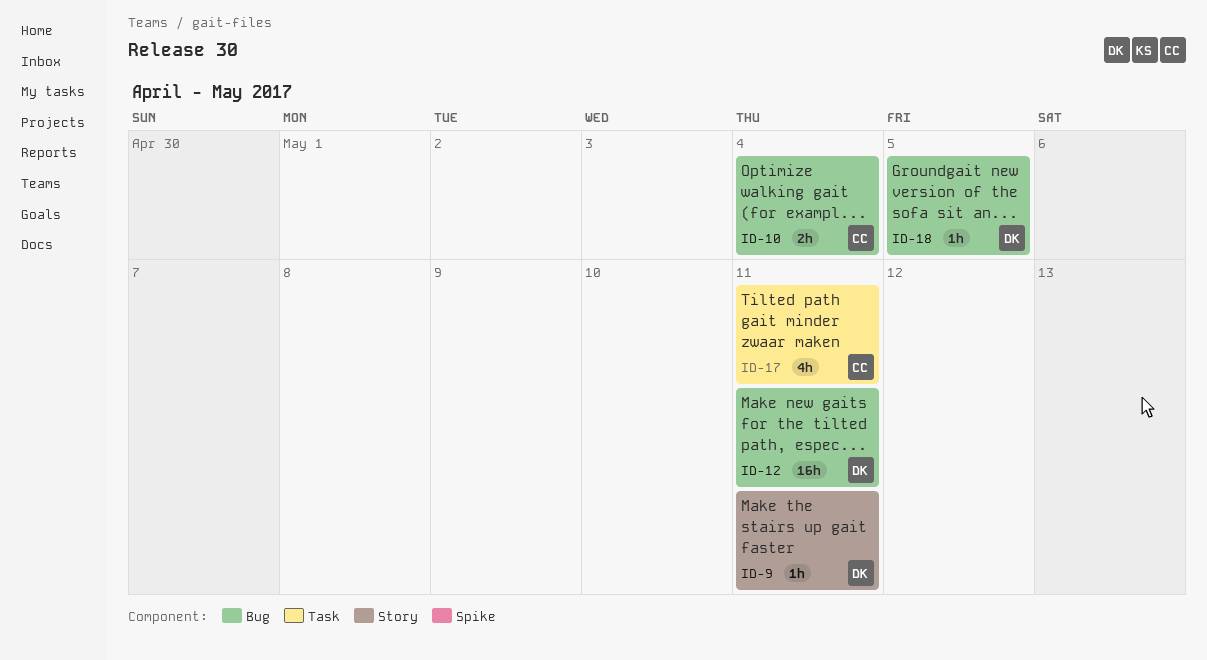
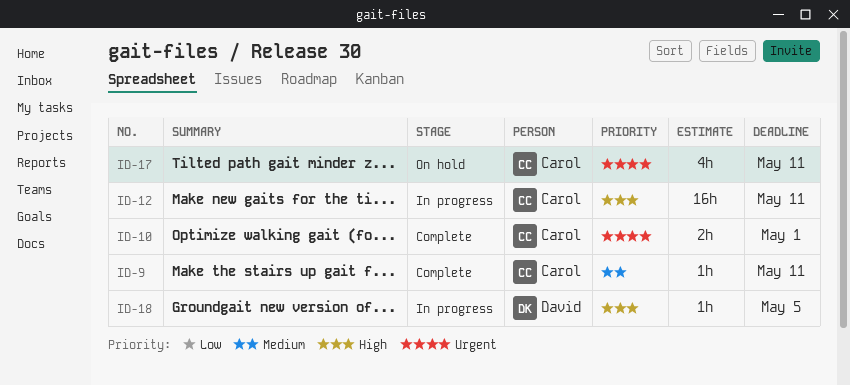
ID-9, owner: David -> Carol
ID-10, due: May 4 -> May 1
ID-12, owner: David -> Carol

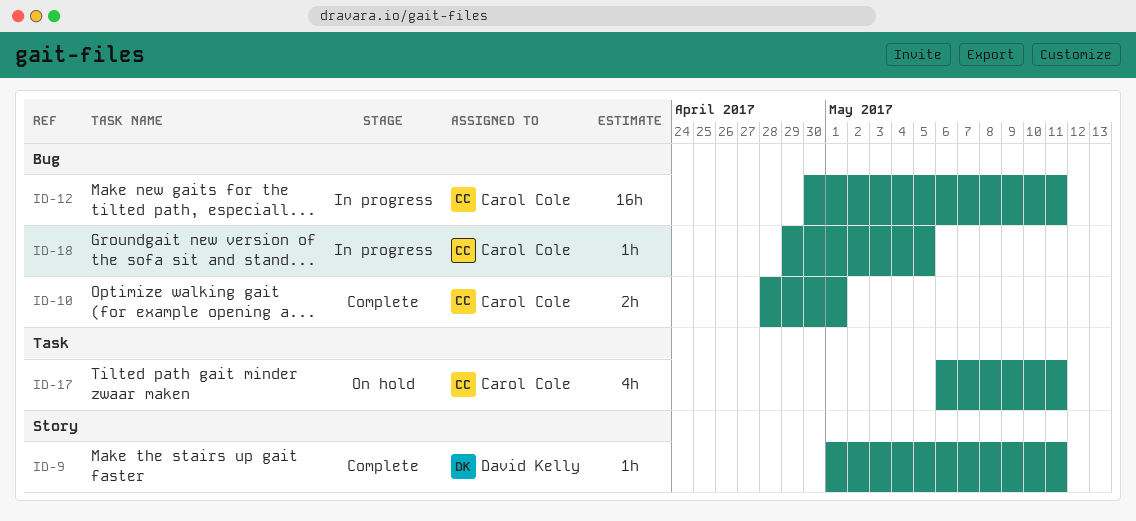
ID-9, owner: Carol Cole -> David Kelly
ID-18, owner: David Kelly -> Carol Cole

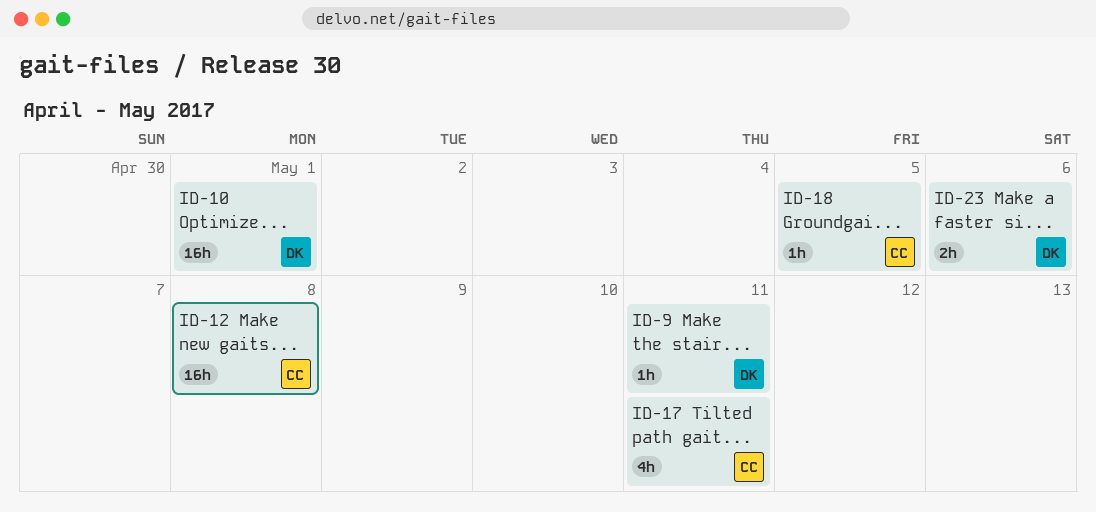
ID-10, owner: Carol Cole -> David Kelly
ID-10, estimate: 2h -> 16h
ID-12, due: May 11 -> May 8
ID-23: none -> present

